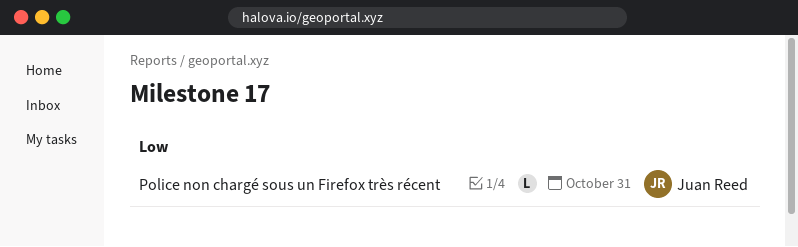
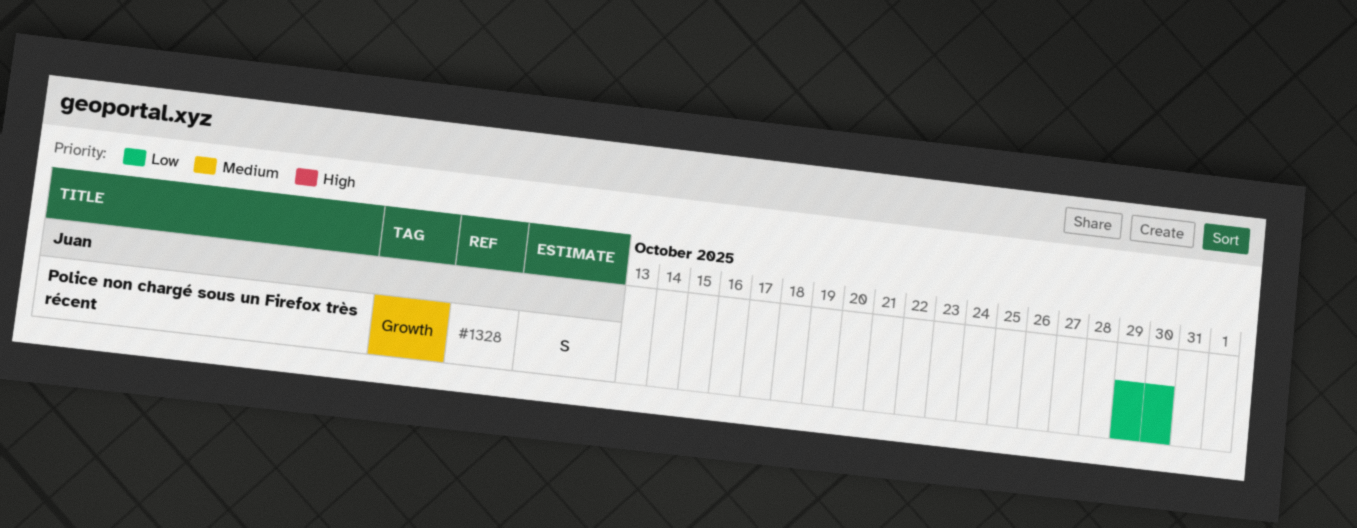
Police non chargé sous un Firefox très récent, estimate: L -> S
Police non chargé sous un Firefox très récent, due: Oct 31 -> Oct 30

